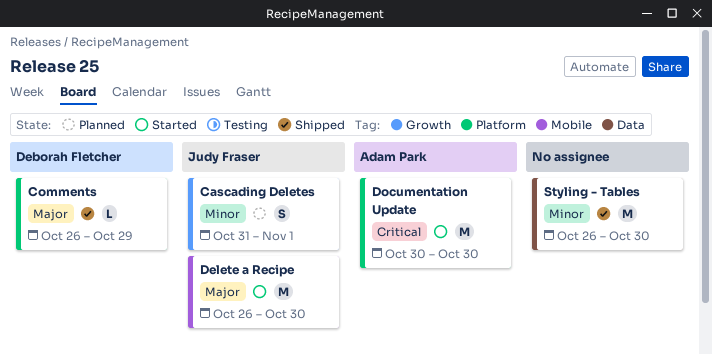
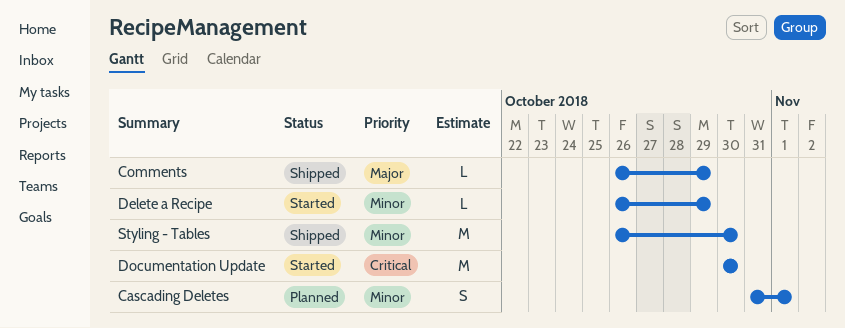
Delete a Recipe, priority: Major -> Minor
Delete a Recipe, estimate: M -> L
Delete a Recipe, due: Oct 30 -> Oct 29

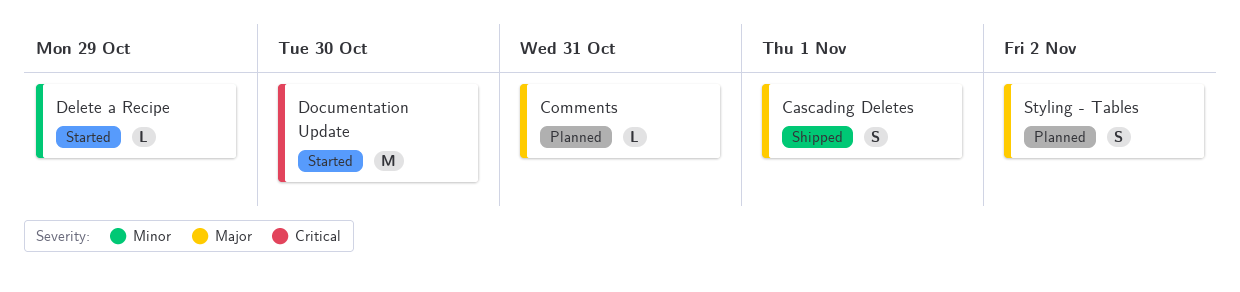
Cascading Deletes, status: Planned -> Shipped
Cascading Deletes, priority: Minor -> Major
Comments, status: Shipped -> Planned
Comments, due: Oct 29 -> Oct 31
Styling - Tables, status: Shipped -> Planned
Styling - Tables, priority: Minor -> Major
Styling - Tables, estimate: M -> S
Styling - Tables, due: Oct 30 -> Nov 2

